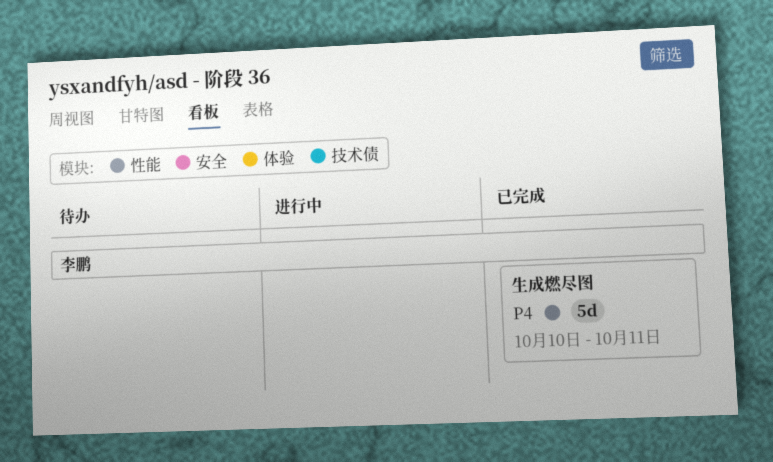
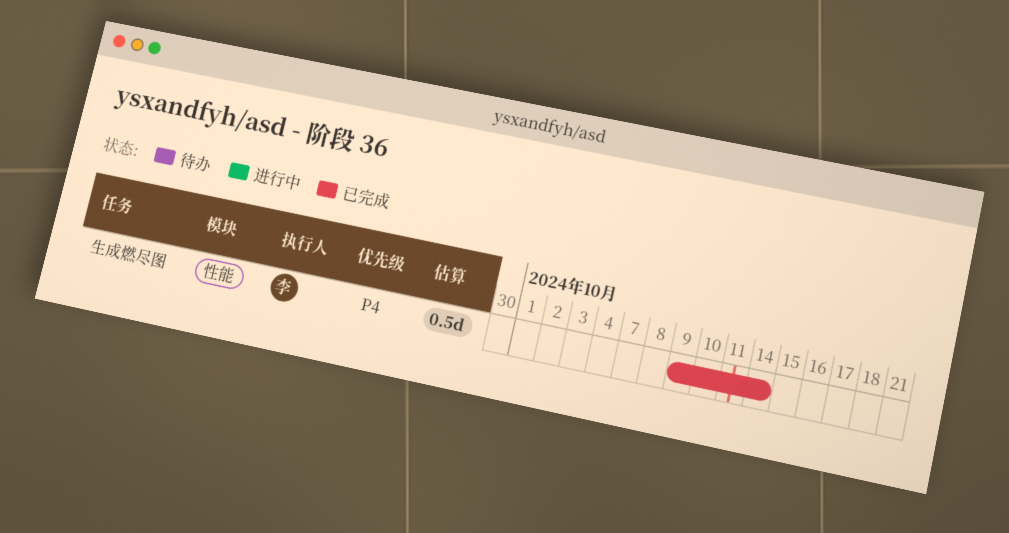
生成燃尽图, estimate: 5d -> 0.5d
生成燃尽图, start: Oct 10 -> Oct 9
生成燃尽图, due: Oct 11 -> Oct 14

